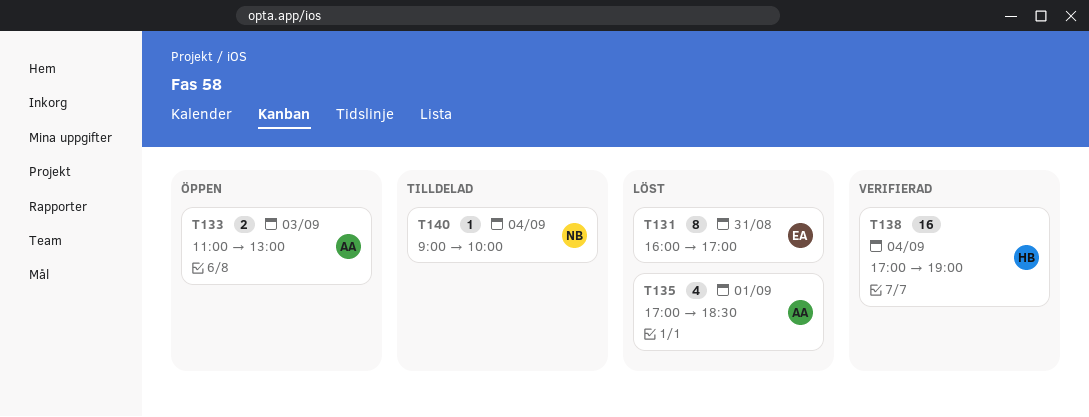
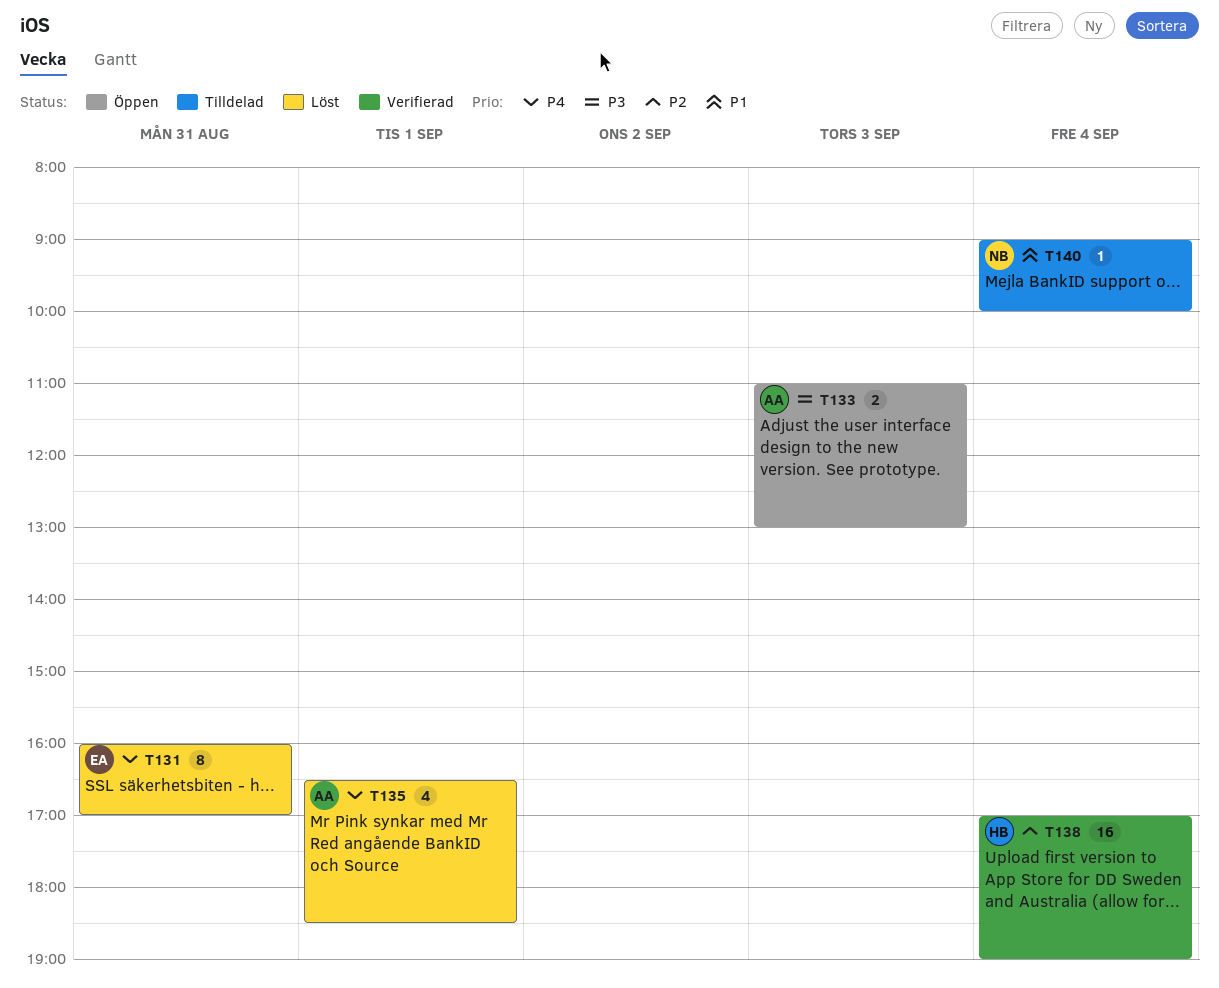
T135, begins: 17:00 -> 16:30

